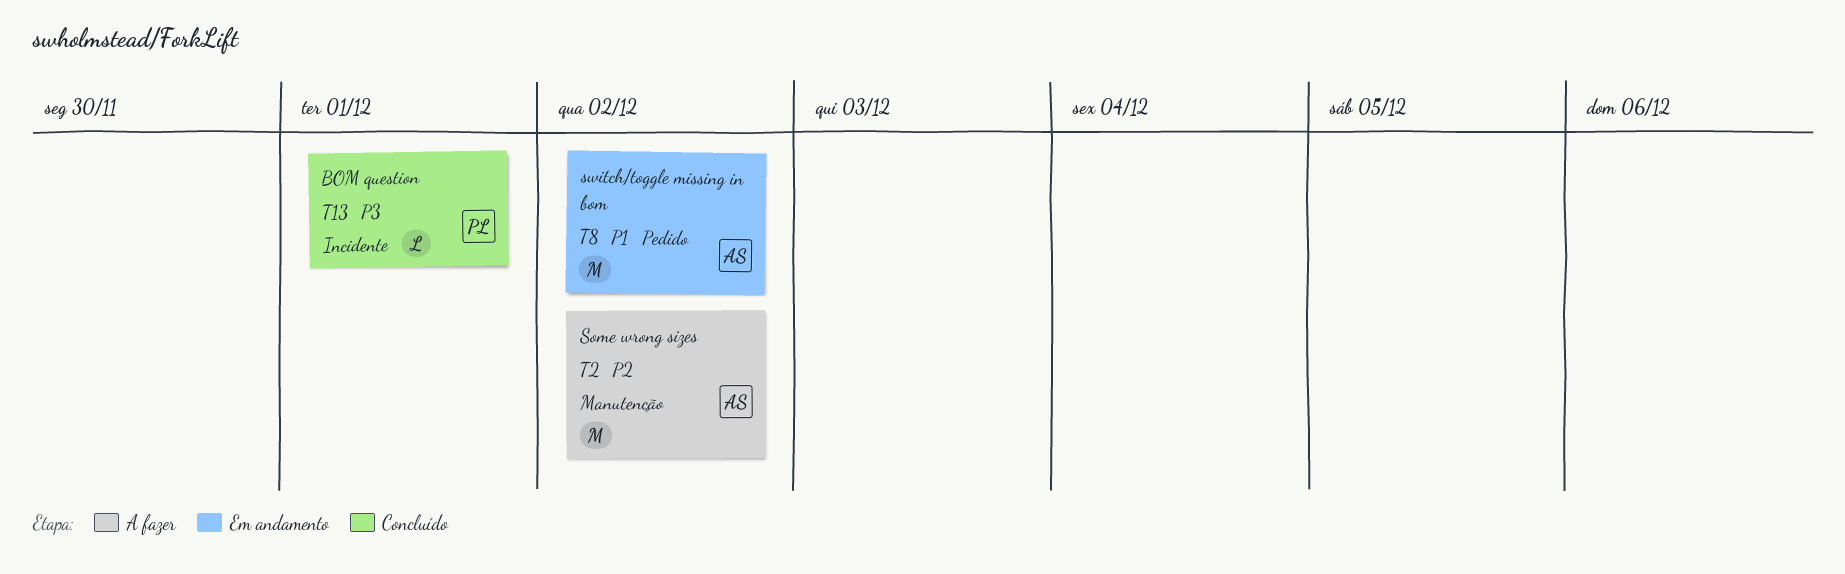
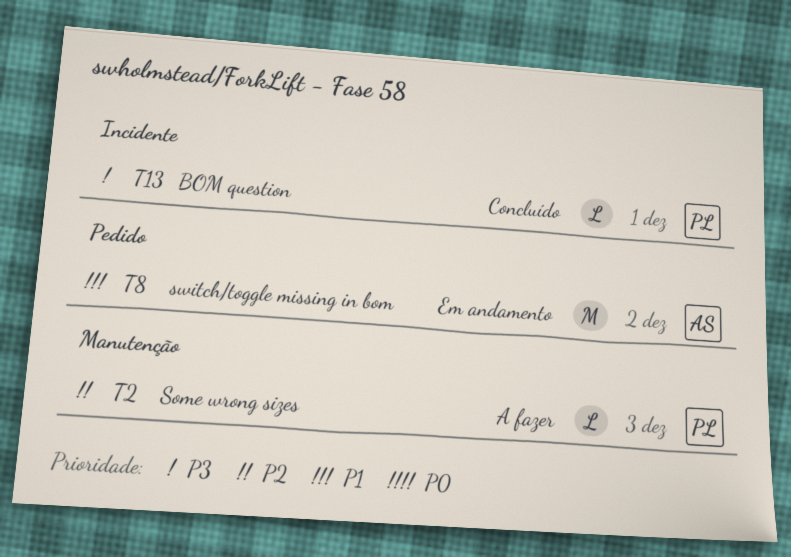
T2, owner: AS -> PL
T2, estimate: M -> L
T2, due: Dec 2 -> Dec 3

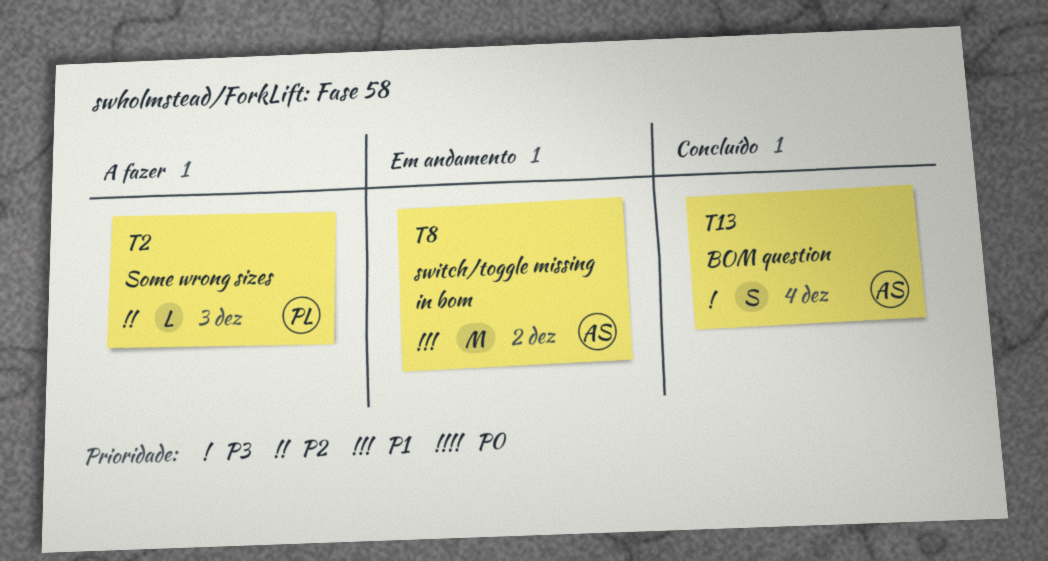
T13, owner: PL -> AS
T13, estimate: L -> S
T13, due: Dec 1 -> Dec 4

